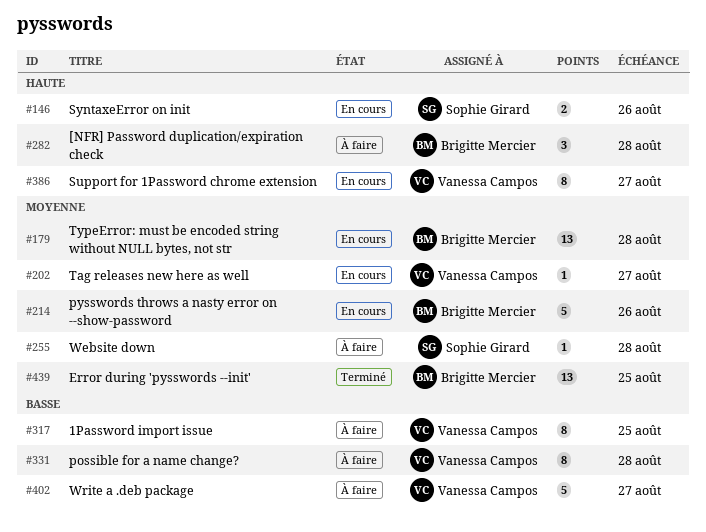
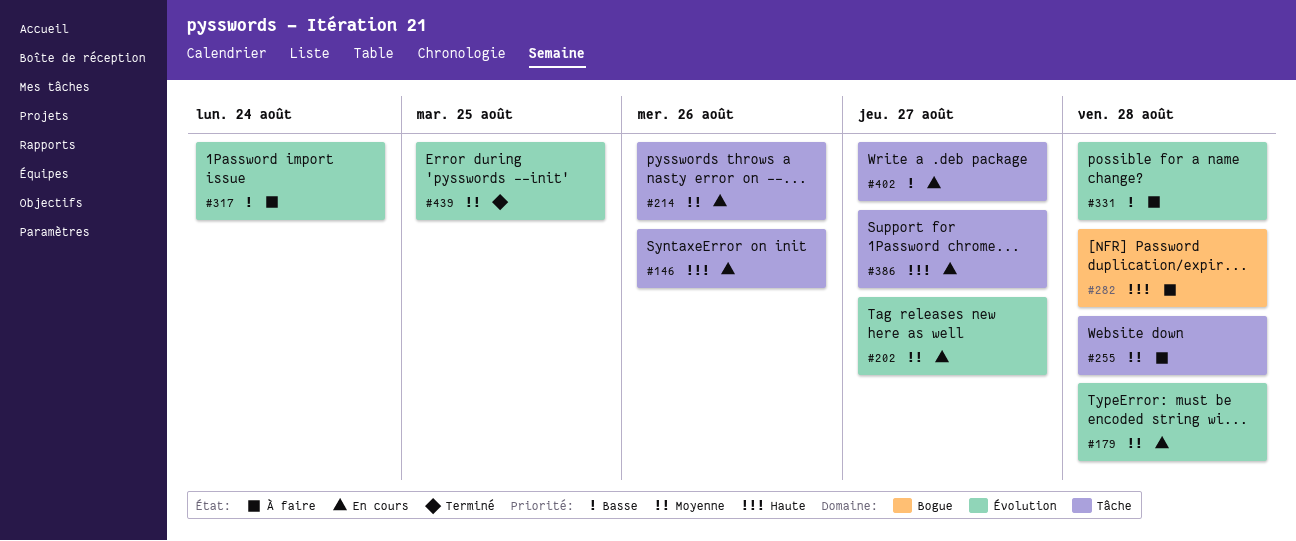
#317, due: Aug 25 -> Aug 24
#402, status: À faire -> En cours

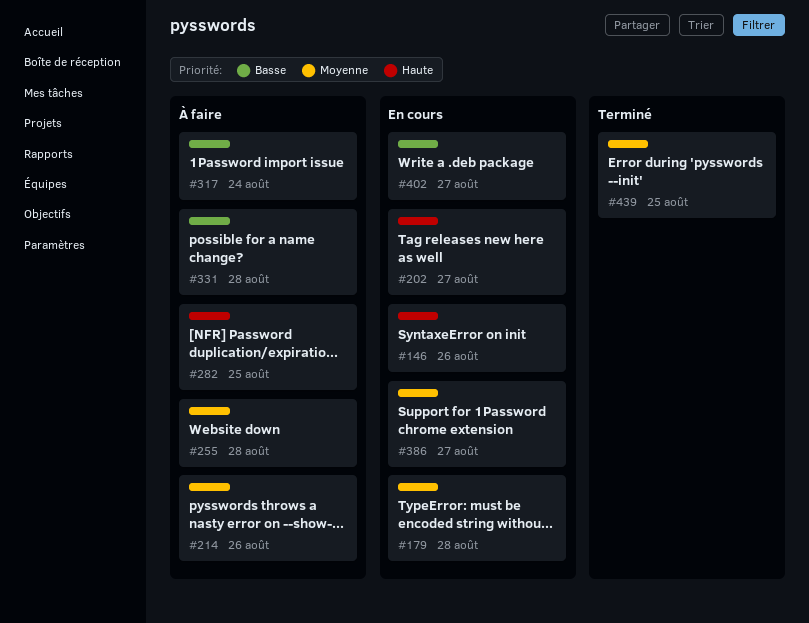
#202, priority: Moyenne -> Haute
#214, status: En cours -> À faire
#282, due: Aug 28 -> Aug 25
#386, priority: Haute -> Moyenne

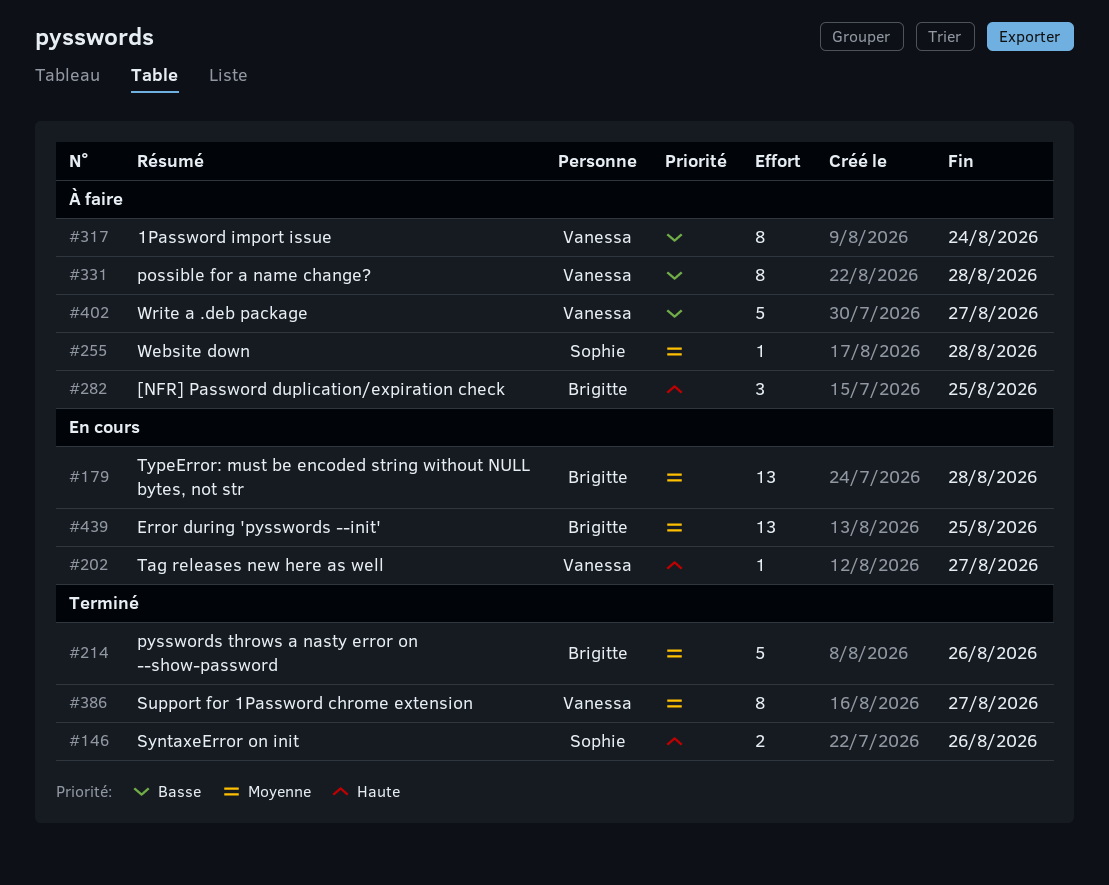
#146, status: En cours -> Terminé
#214, status: À faire -> Terminé
#386, status: En cours -> Terminé
#402, status: En cours -> À faire
#439, status: Terminé -> En cours

